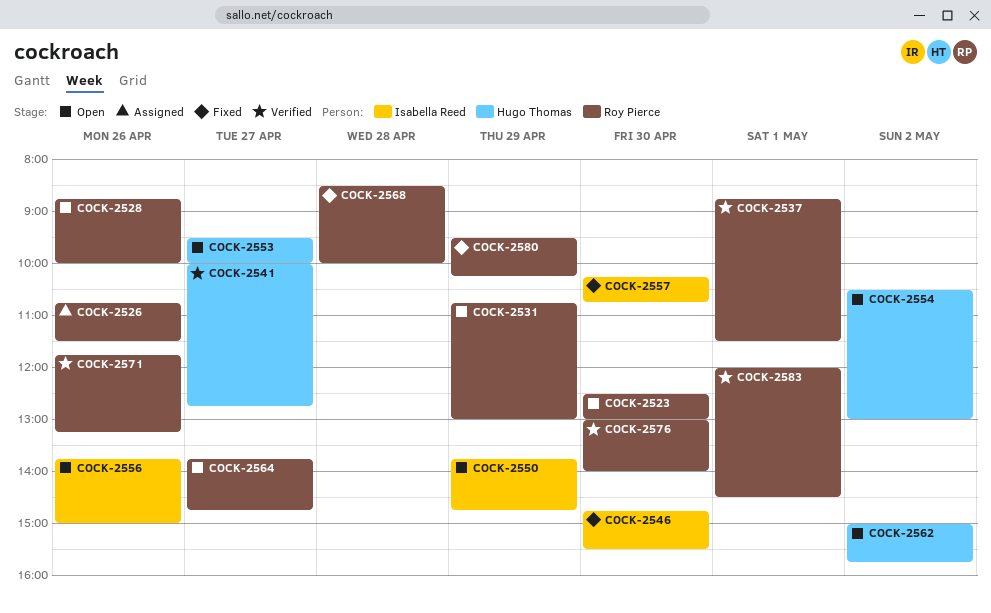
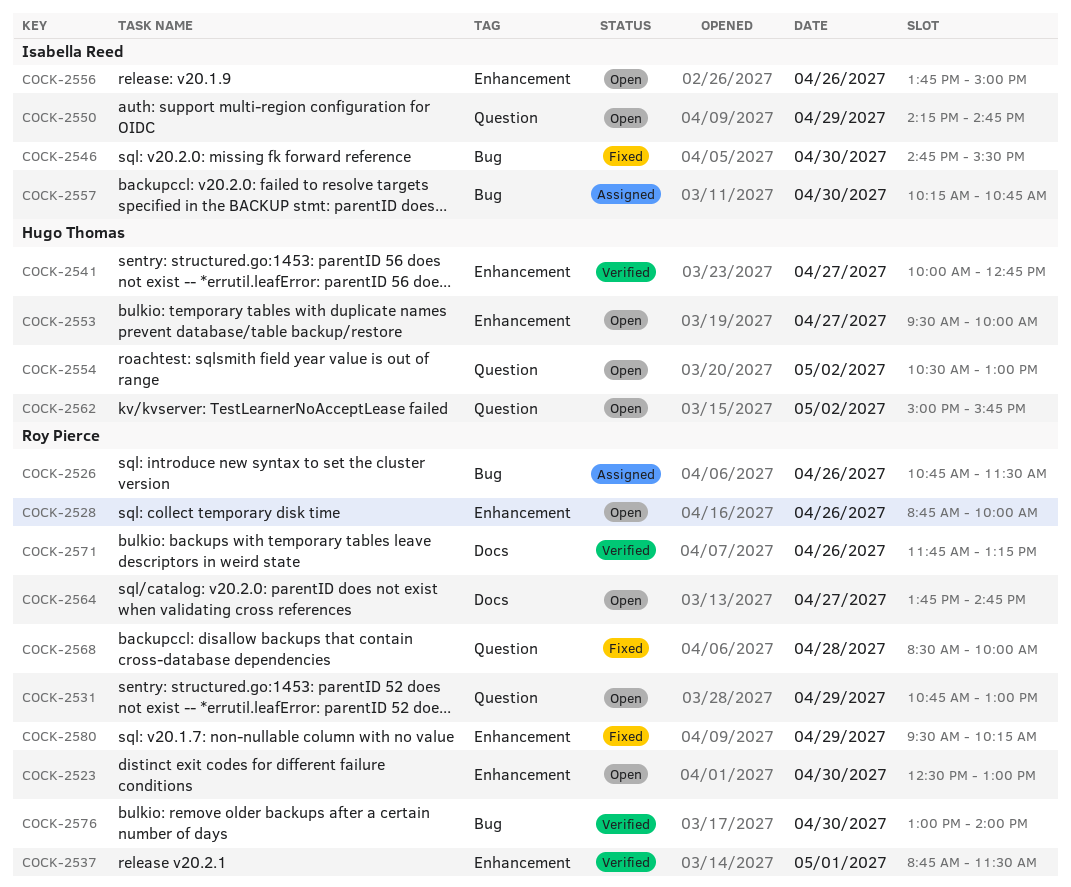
COCK-2550, begins: 13:45 -> 14:15
COCK-2557, status: Fixed -> Assigned
COCK-2583: present -> none

